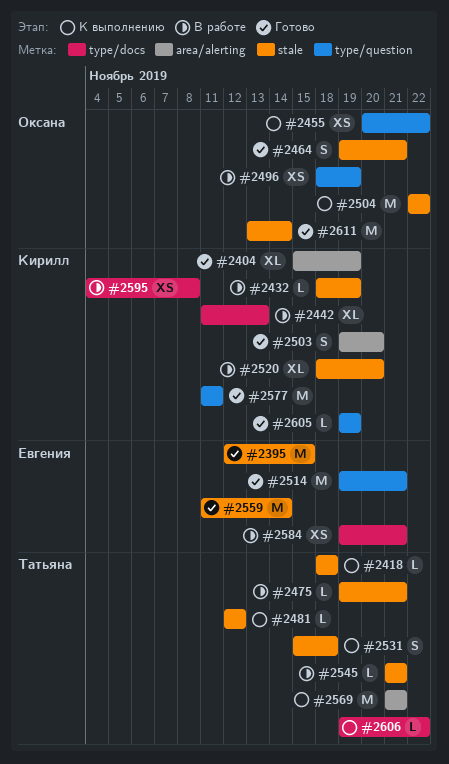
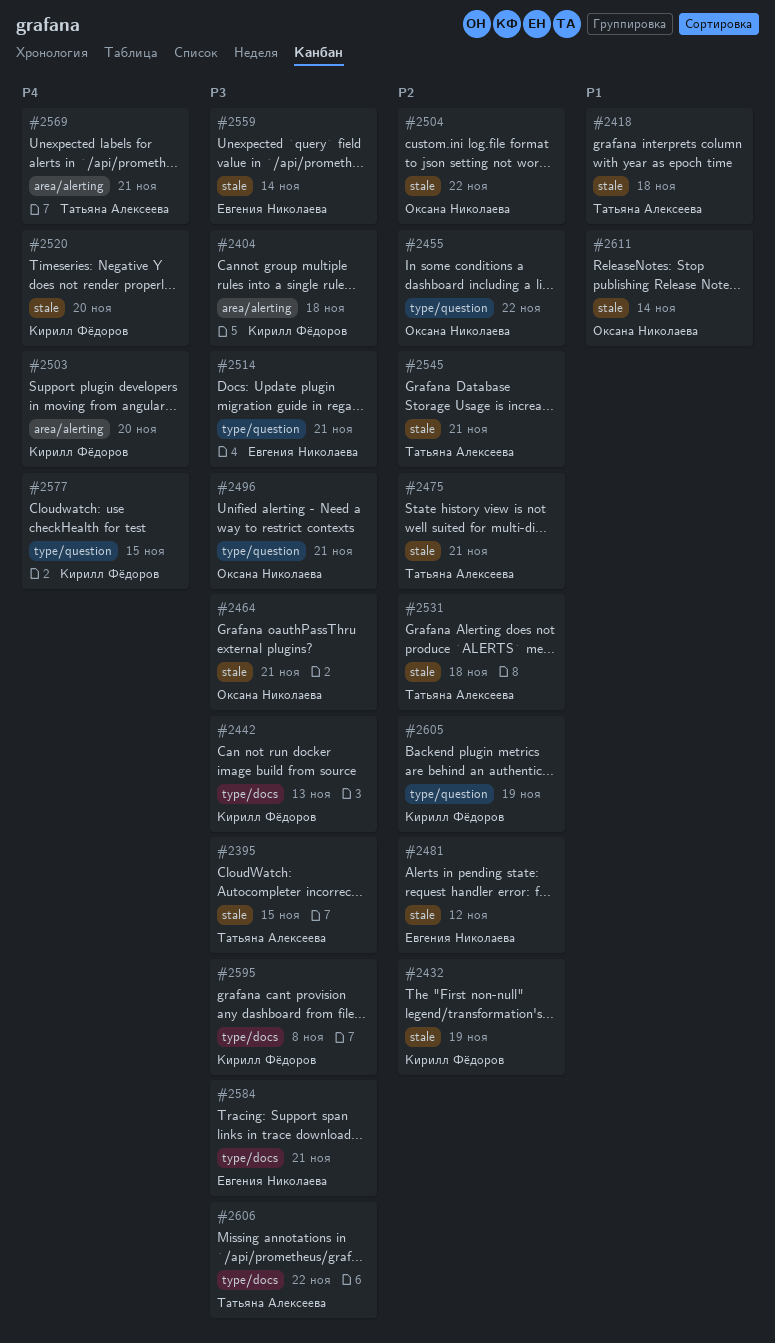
#2395, owner: Евгения Николаева -> Татьяна Алексеева
#2404, due: Nov 19 -> Nov 18
#2481, owner: Татьяна Алексеева -> Евгения Николаева
#2496, due: Nov 19 -> Nov 21
#2577, due: Nov 11 -> Nov 15

